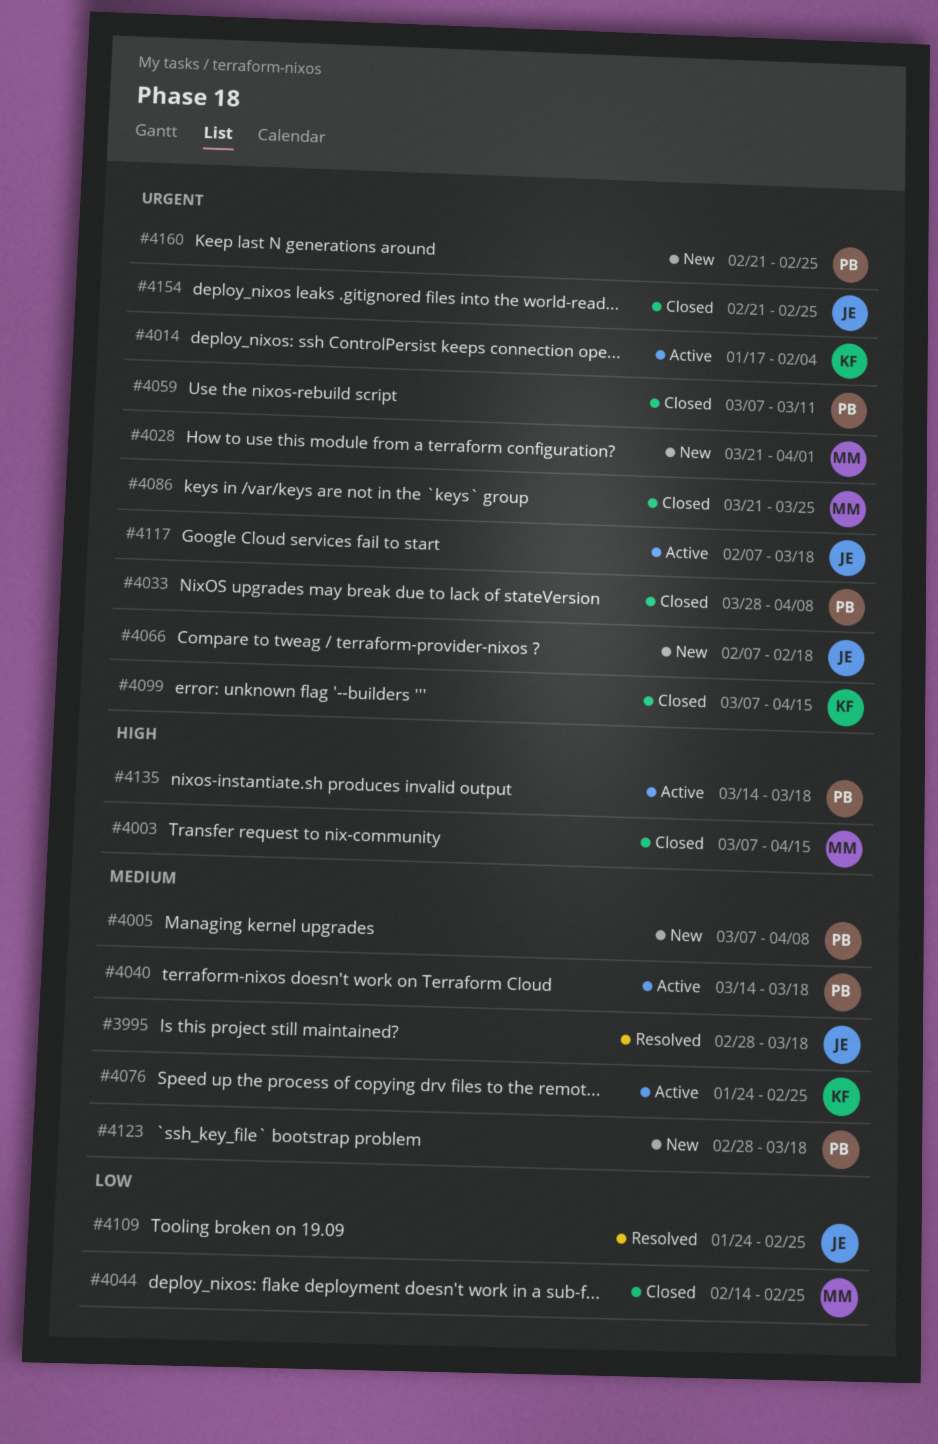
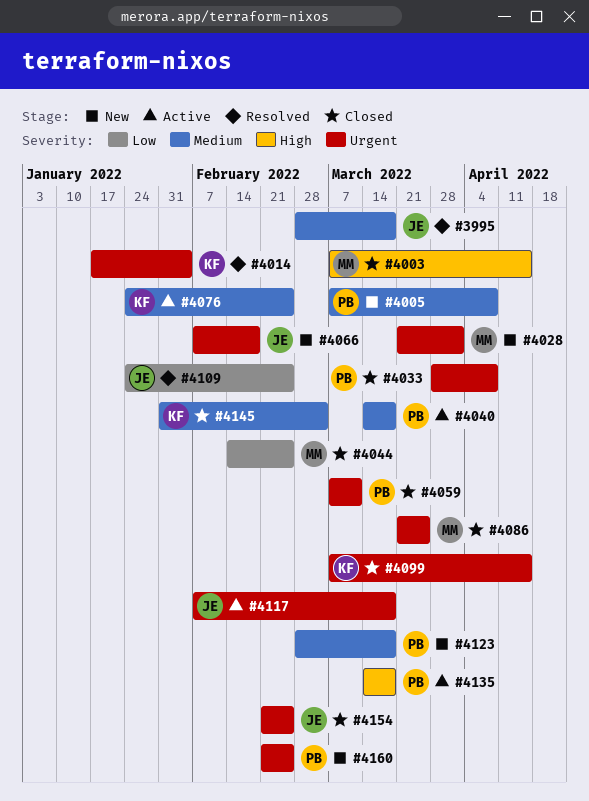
#4014, status: Active -> Resolved
#4145: none -> present

